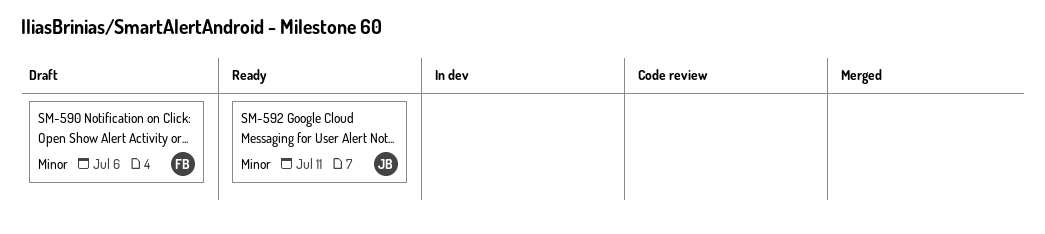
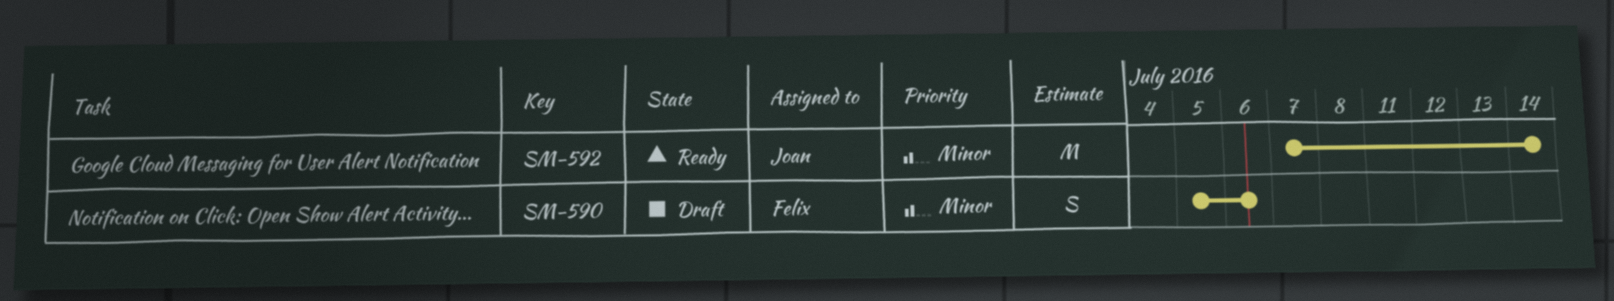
SM-592, due: Jul 11 -> Jul 14

